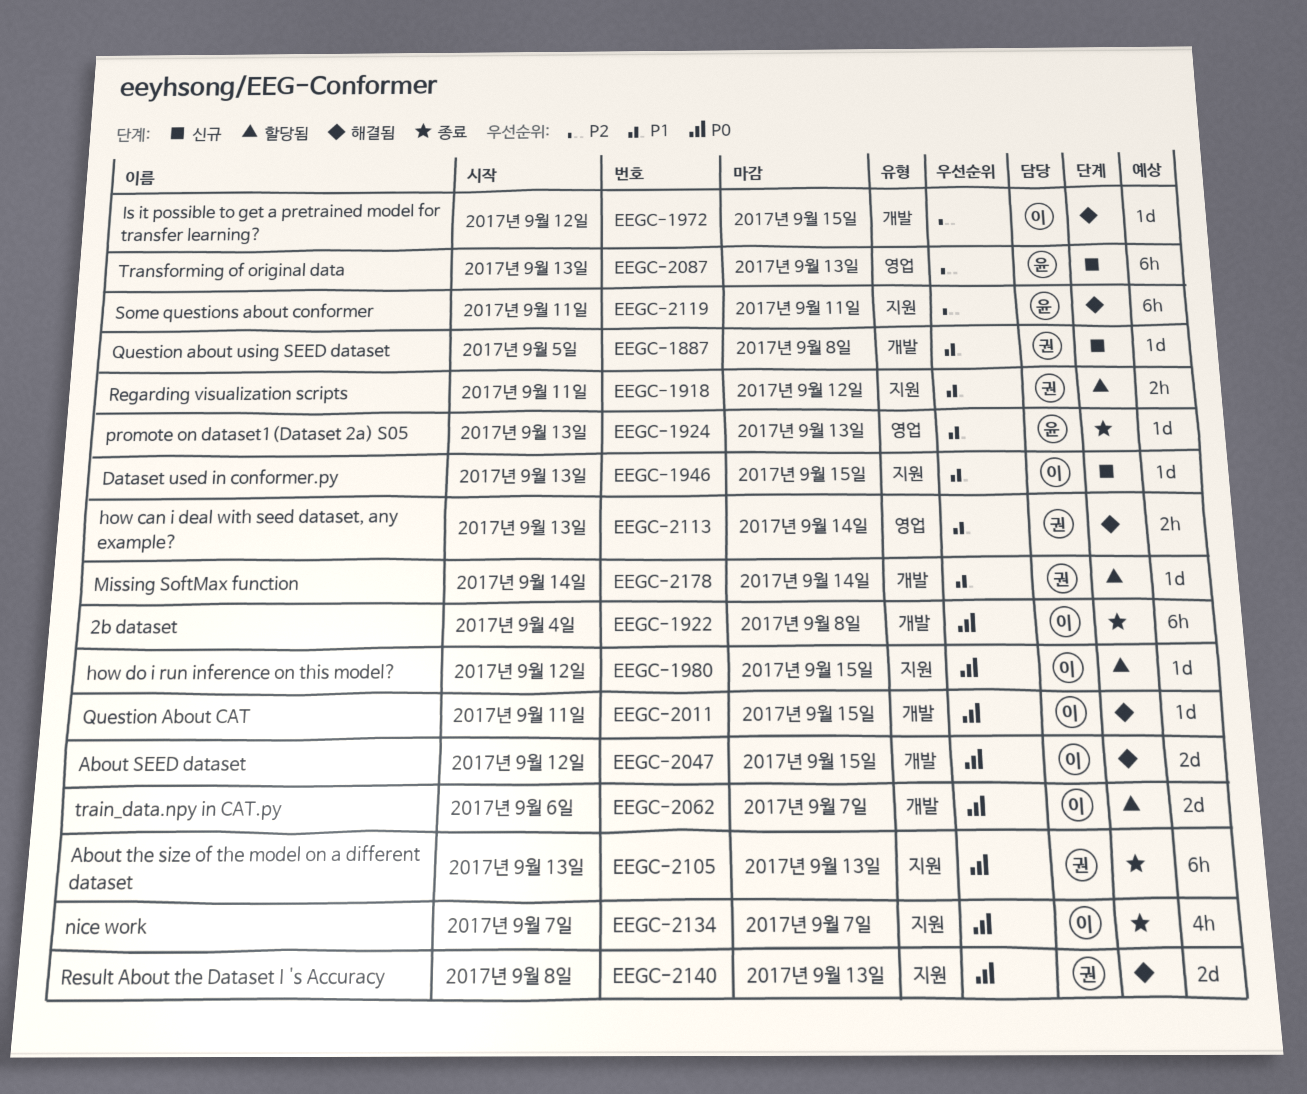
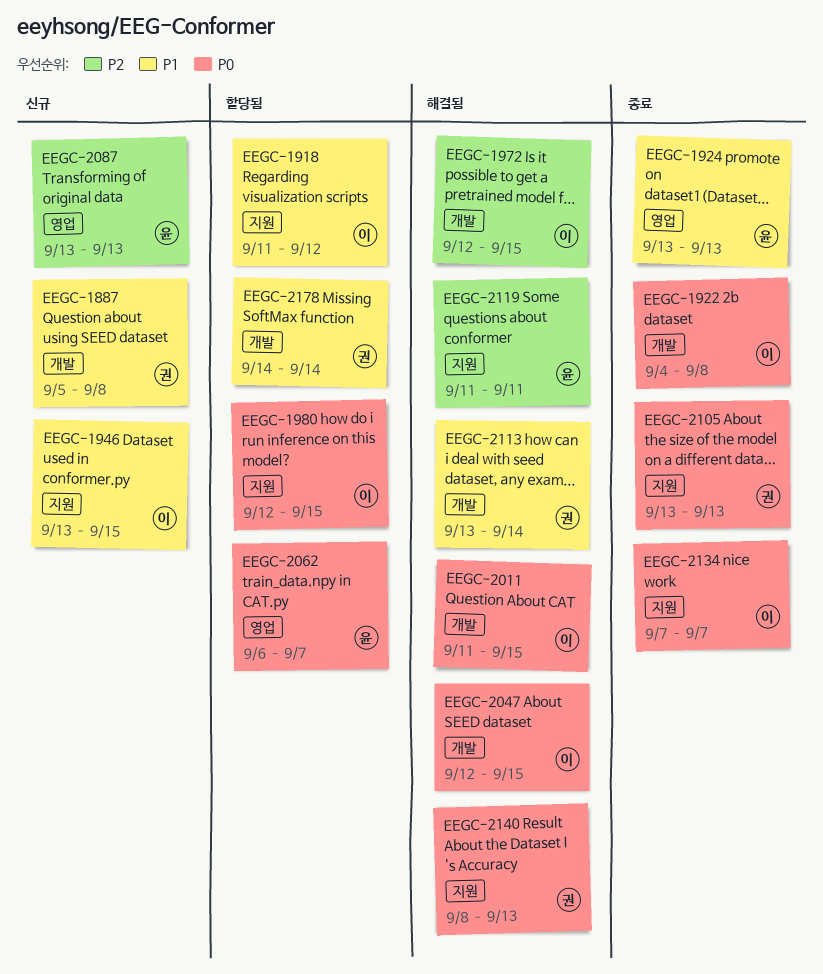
EEGC-1918, owner: 권 -> 이
EEGC-2062, owner: 이 -> 윤
EEGC-2062, label: 개발 -> 영업
EEGC-2113, label: 영업 -> 개발

